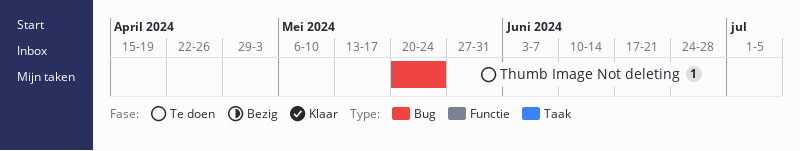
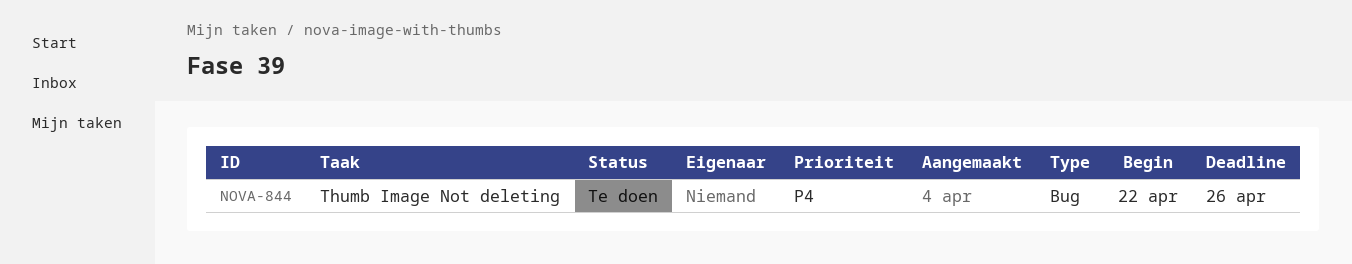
Thumb Image Not deleting, start: May 20 -> Apr 22
Thumb Image Not deleting, due: May 24 -> Apr 26

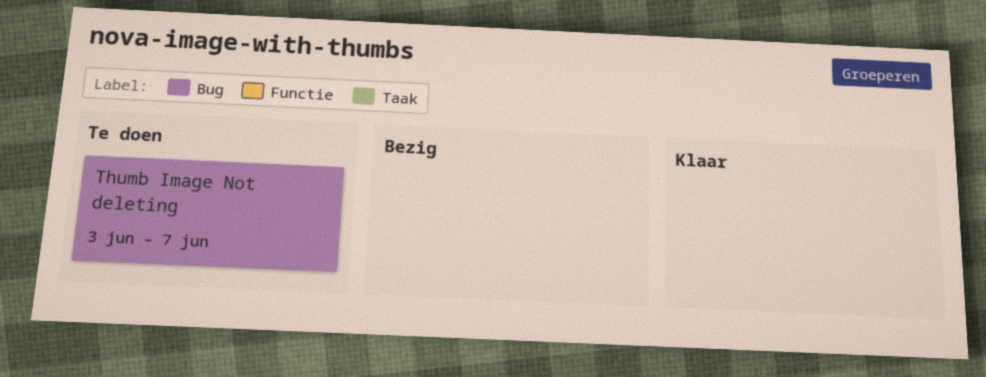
Thumb Image Not deleting, start: Apr 22 -> Jun 3
Thumb Image Not deleting, due: Apr 26 -> Jun 7

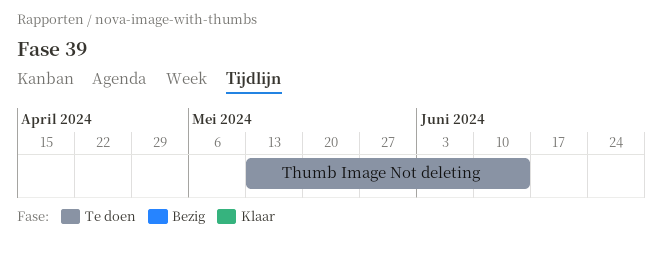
Thumb Image Not deleting, start: Jun 3 -> May 13
Thumb Image Not deleting, due: Jun 7 -> Jun 14

